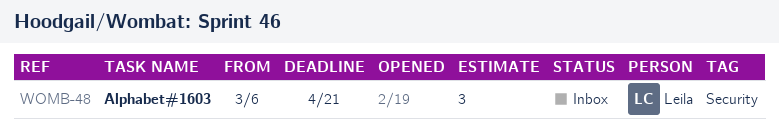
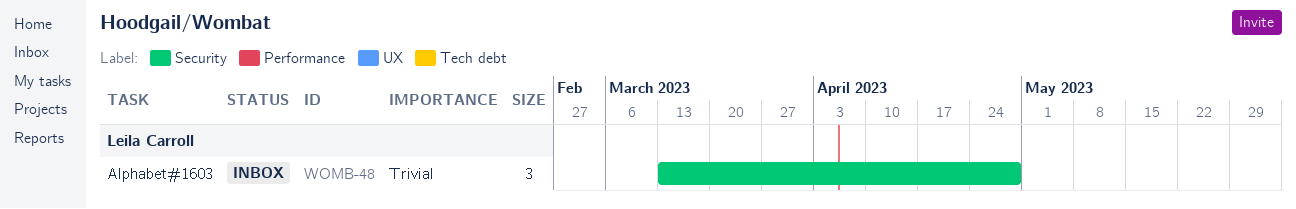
WOMB-48, start: Mar 6 -> Mar 13
WOMB-48, due: Apr 21 -> Apr 28

